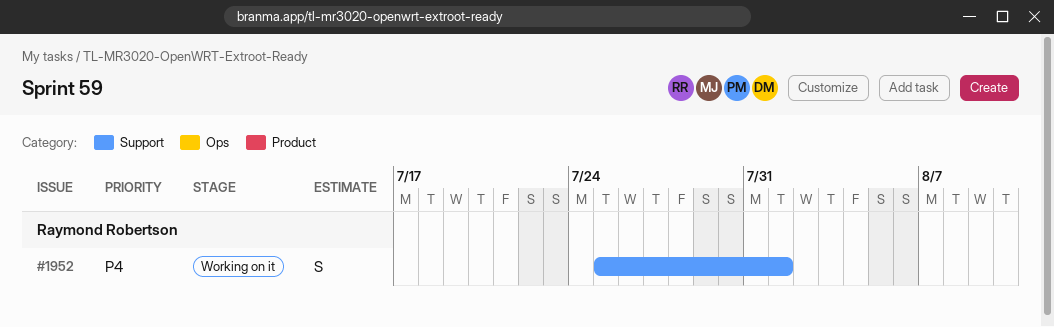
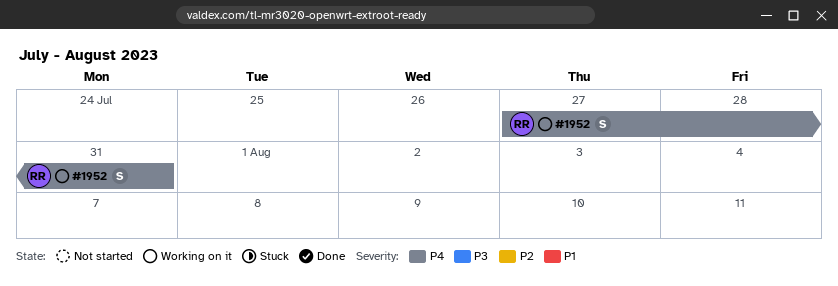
#1952, start: Jul 25 -> Jul 27
#1952, due: Aug 1 -> Jul 31

